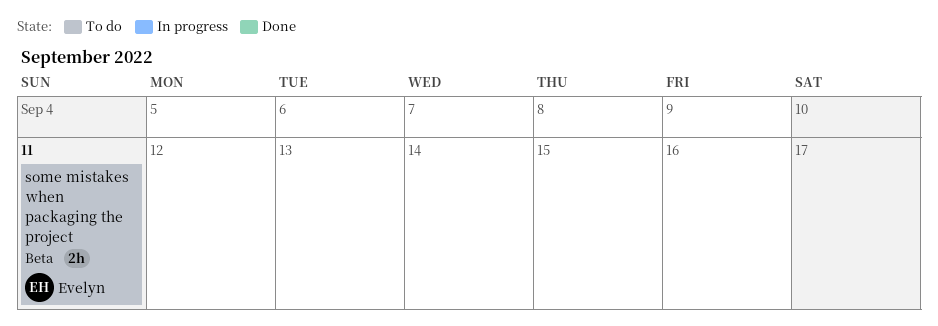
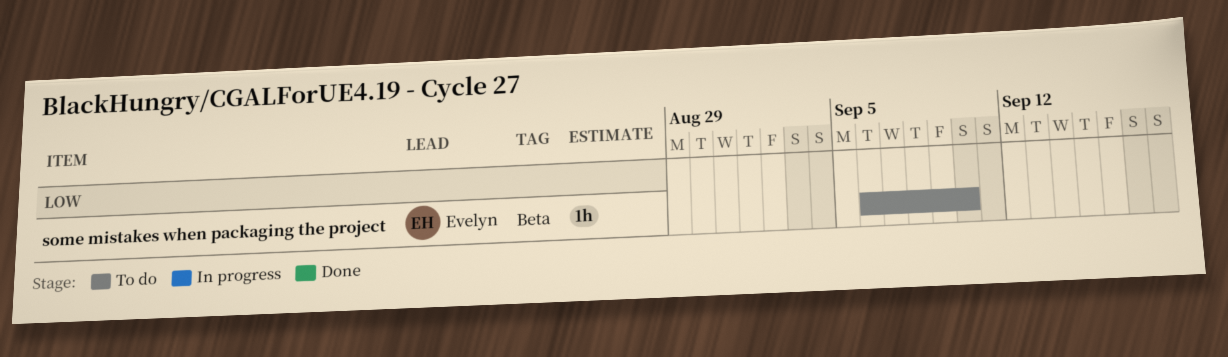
some mistakes when packaging the project, estimate: 2h -> 1h
some mistakes when packaging the project, due: Sep 11 -> Sep 10

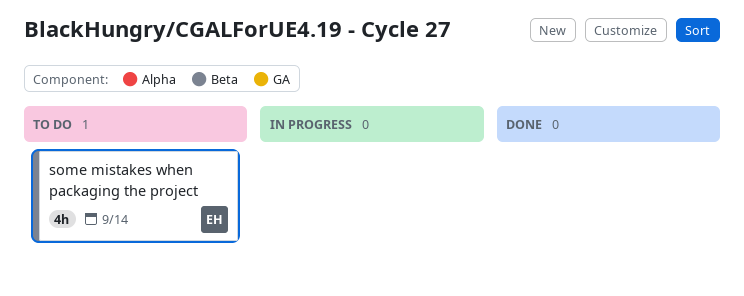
some mistakes when packaging the project, estimate: 1h -> 4h
some mistakes when packaging the project, due: Sep 10 -> Sep 14

